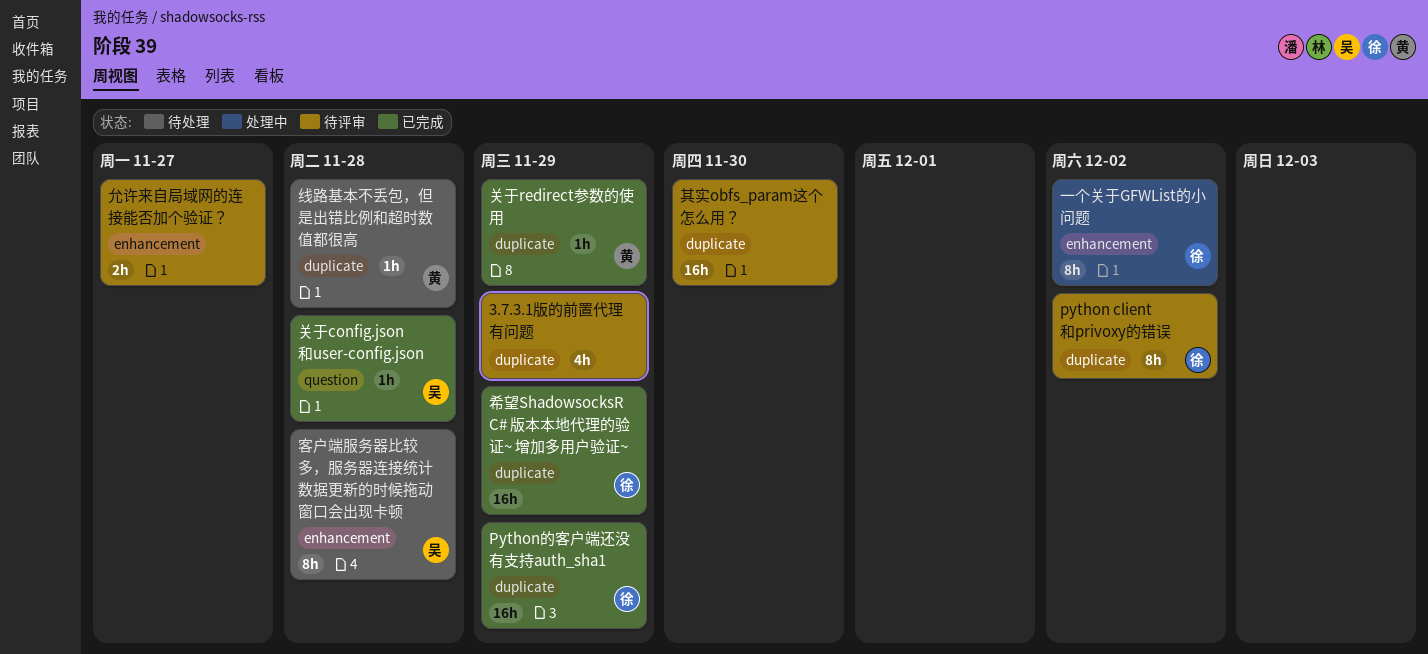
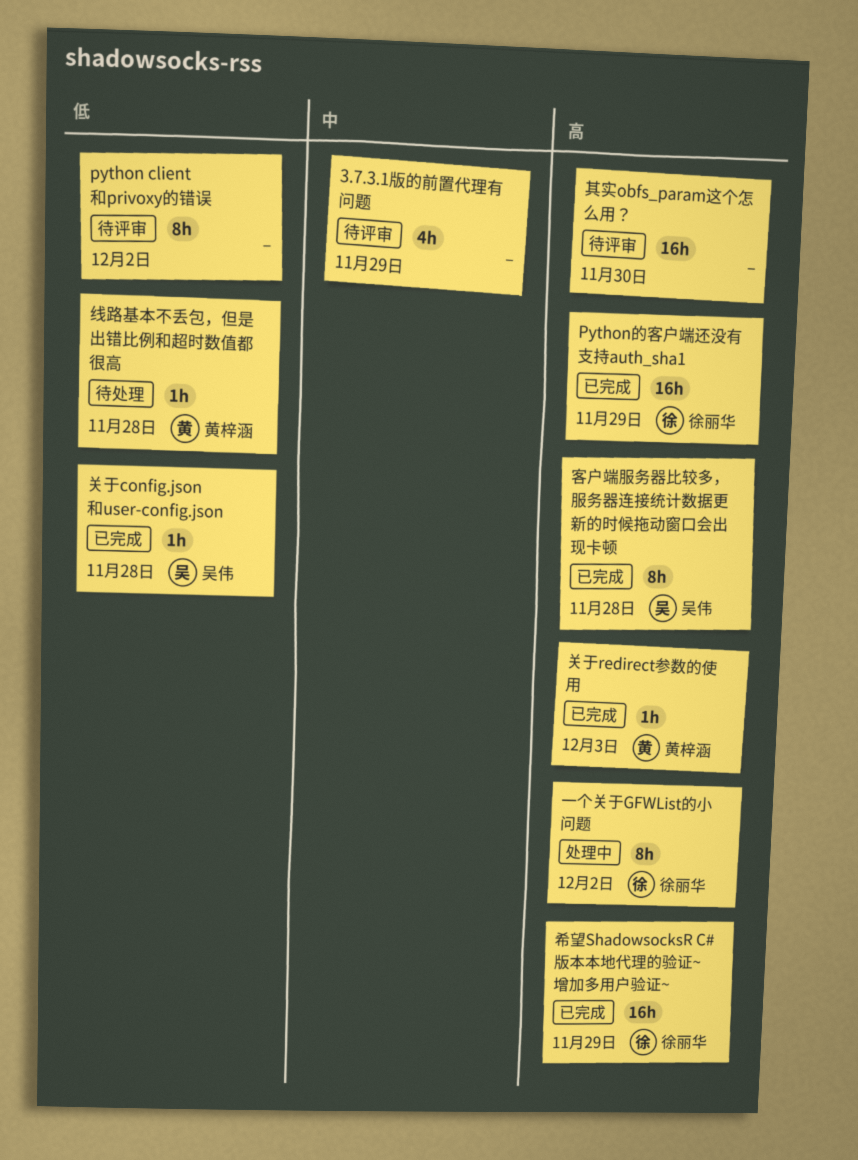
python client 和privoxy的错误, owner: 徐丽华 -> none
允许来自局域网的连接能否加个验证？: present -> none
关于redirect参数的使用, due: Nov 29 -> Dec 3
客户端服务器比较多，服务器连接统计数据更新的时候拖动窗口会出现卡顿, status: 待处理 -> 已完成

